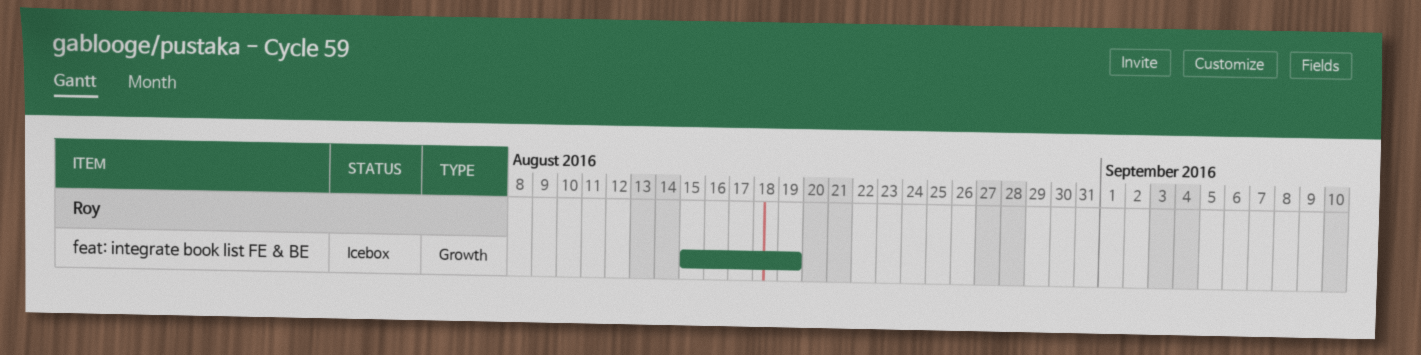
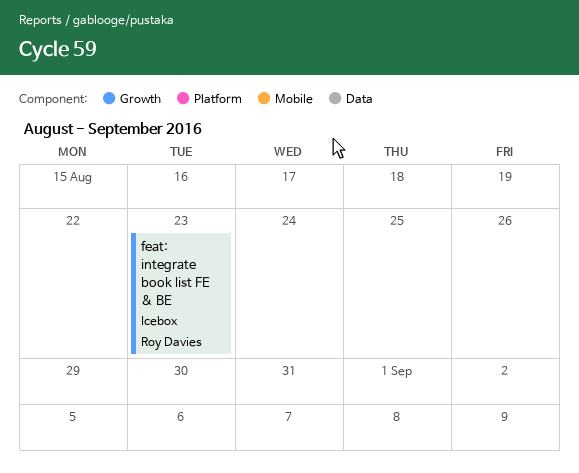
feat: integrate book list FE & BE, due: Aug 19 -> Aug 23

